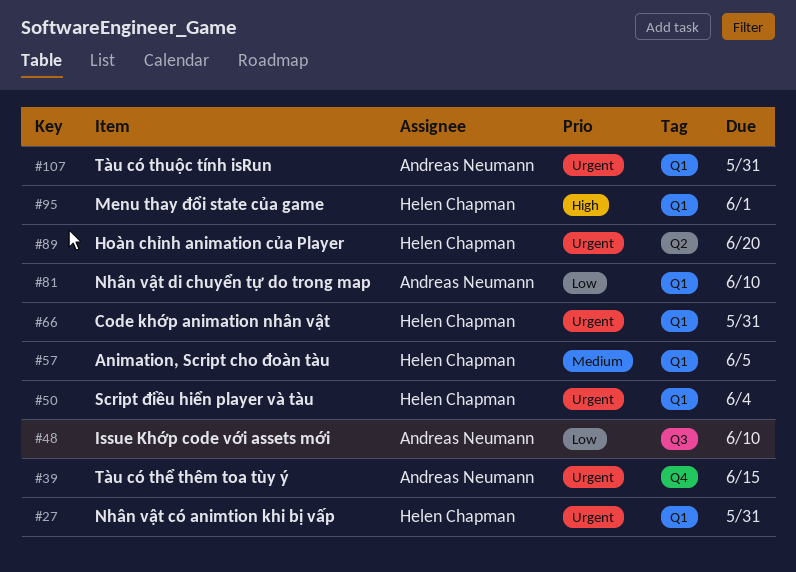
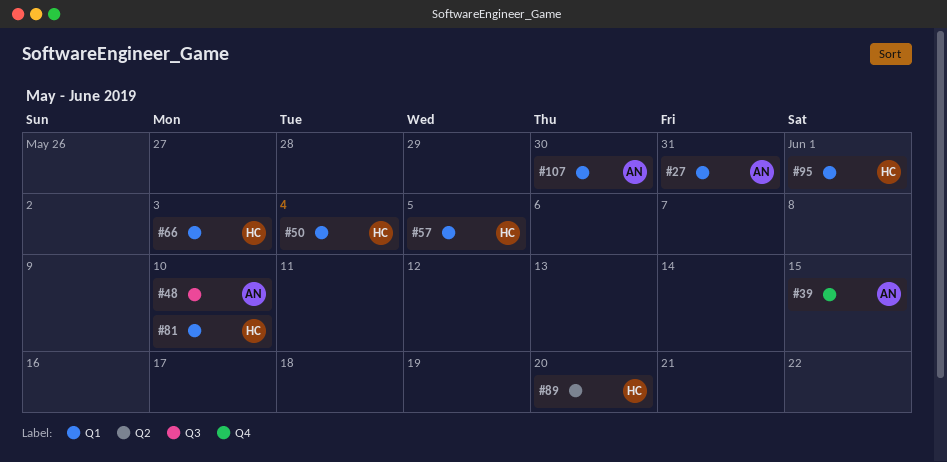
#27, owner: Helen Chapman -> Andreas Neumann
#66, due: May 31 -> Jun 3
#81, owner: Andreas Neumann -> Helen Chapman
#107, due: May 31 -> May 30

